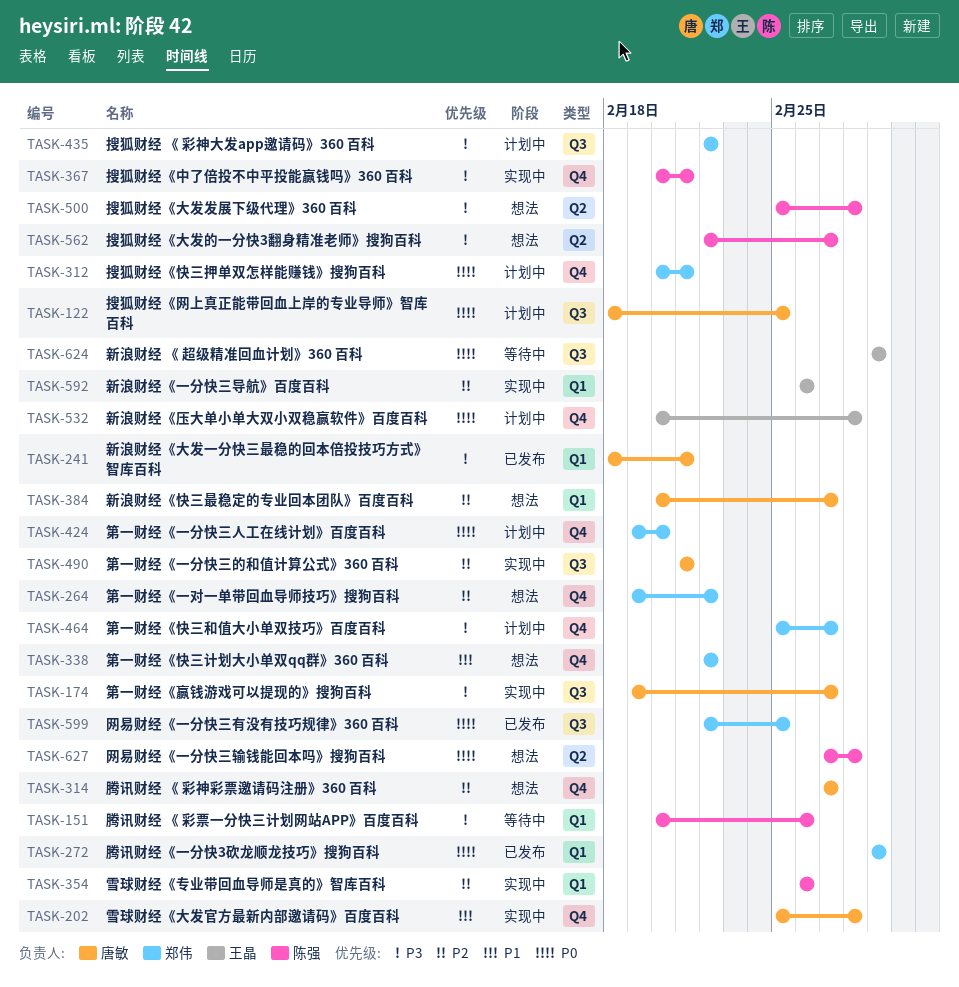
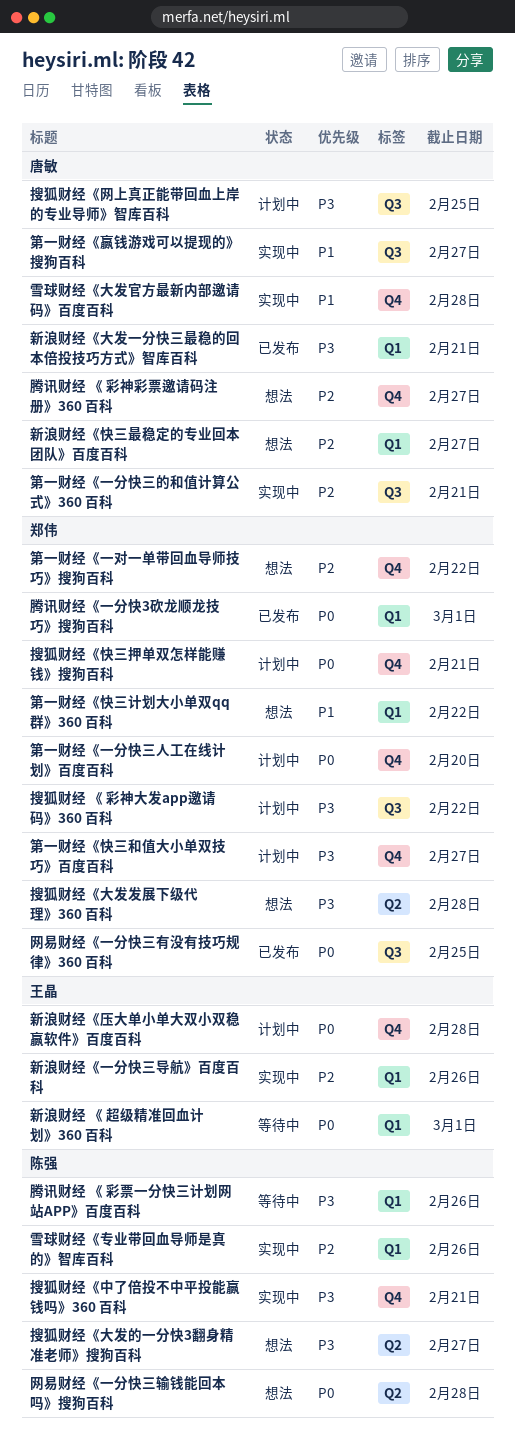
搜狐财经《大发发展下级代理》360 百科, owner: 陈强 -> 郑伟
搜狐财经《网上真正能带回血上岸的专业导师》智库百科, priority: P0 -> P3
新浪财经 《 超级精准回血计划》360 百科, label: Q3 -> Q1
第一财经《快三计划大小单双qq群》360 百科, label: Q4 -> Q1
第一财经《赢钱游戏可以提现的》搜狗百科, priority: P3 -> P1

